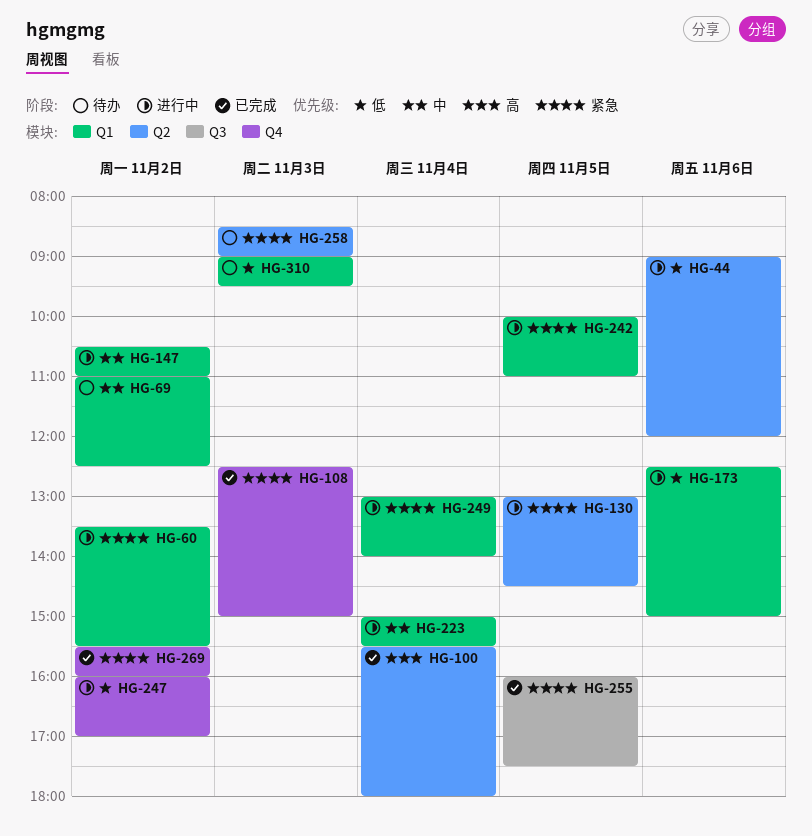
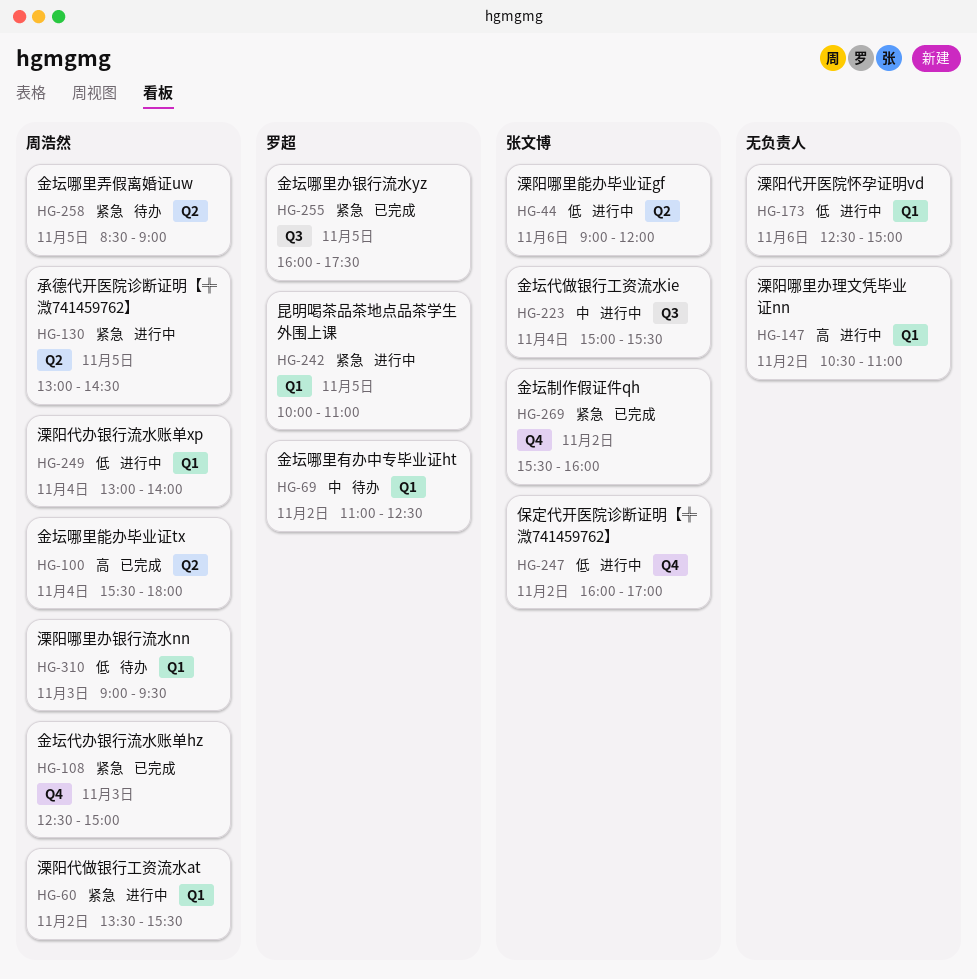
HG-147, priority: 中 -> 高
HG-223, label: Q1 -> Q3
HG-249, priority: 紧急 -> 低
HG-258, day: Nov 3 -> Nov 5

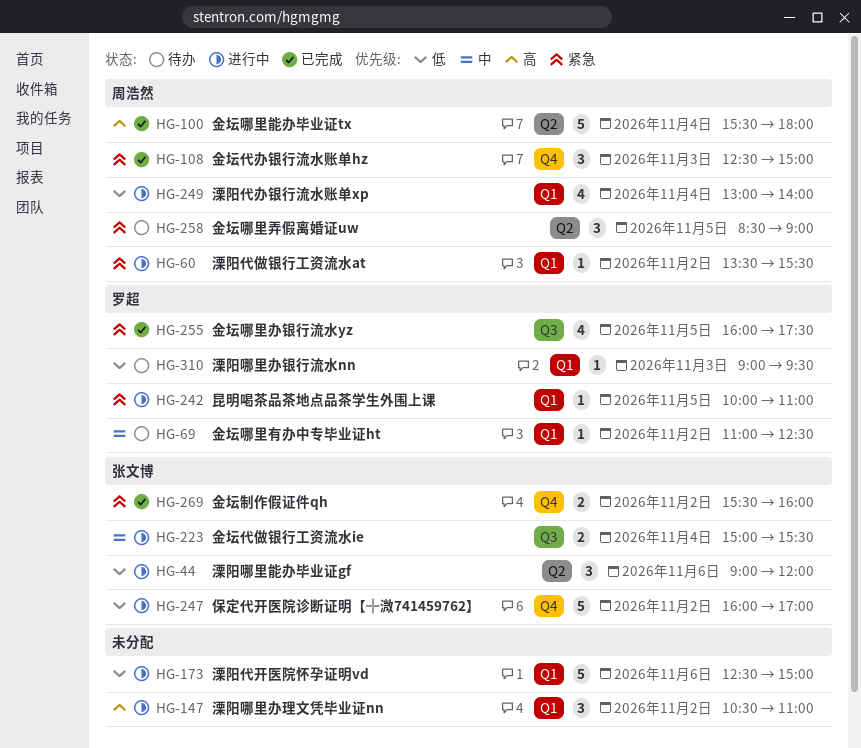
HG-130: present -> none
HG-310, owner: 周浩然 -> 罗超

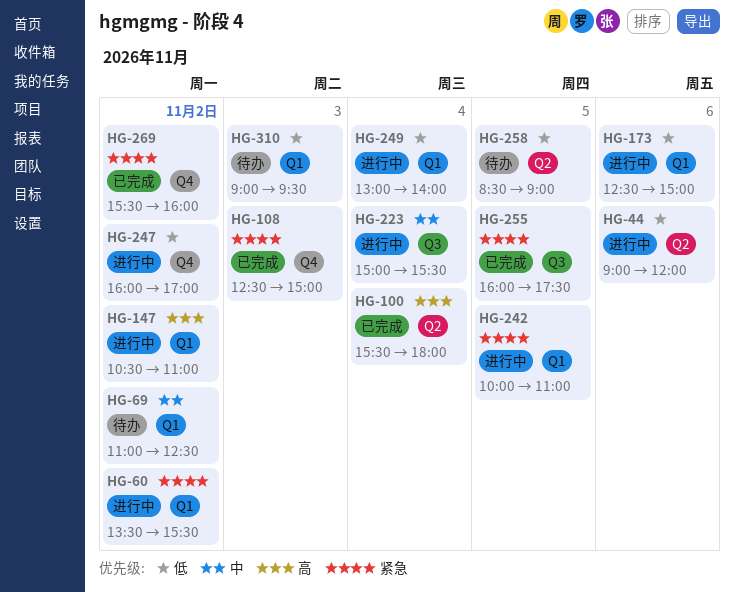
HG-258, priority: 紧急 -> 低

